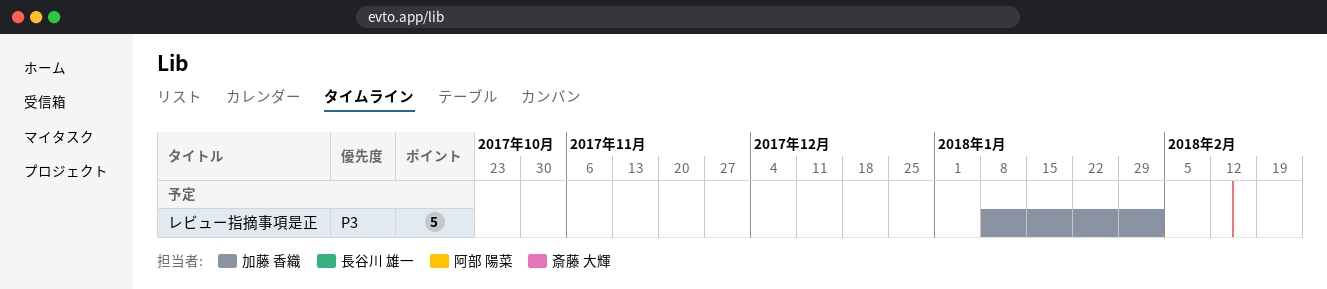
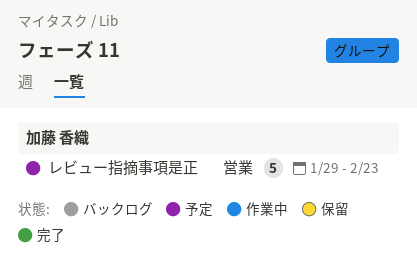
レビュー指摘事項是正, start: Jan 8 -> Jan 29
レビュー指摘事項是正, due: Feb 2 -> Feb 23

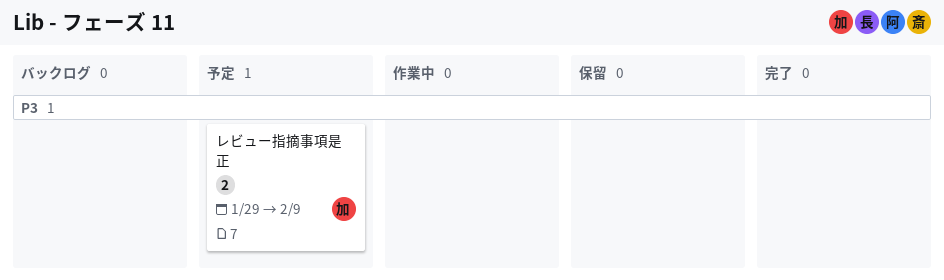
レビュー指摘事項是正, estimate: 5 -> 2
レビュー指摘事項是正, due: Feb 23 -> Feb 9

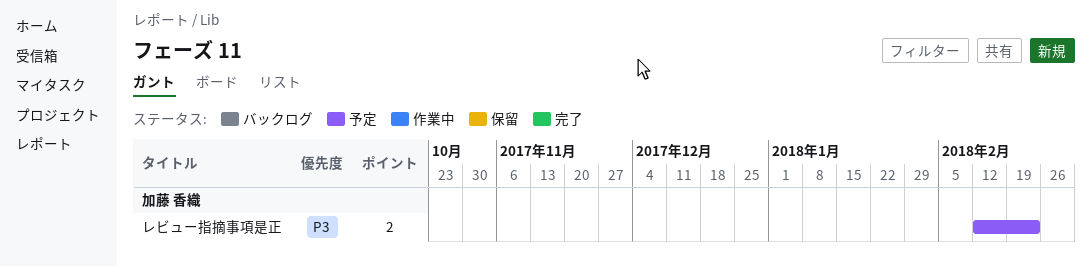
レビュー指摘事項是正, start: Jan 29 -> Feb 12
レビュー指摘事項是正, due: Feb 9 -> Feb 23

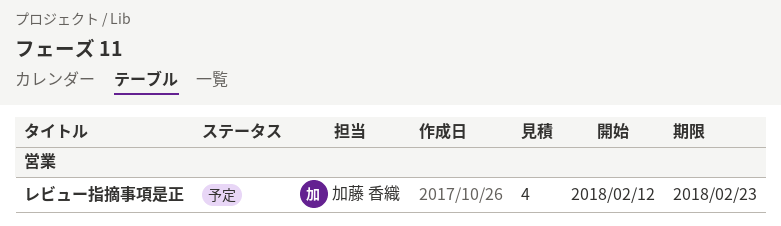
レビュー指摘事項是正, estimate: 2 -> 4

